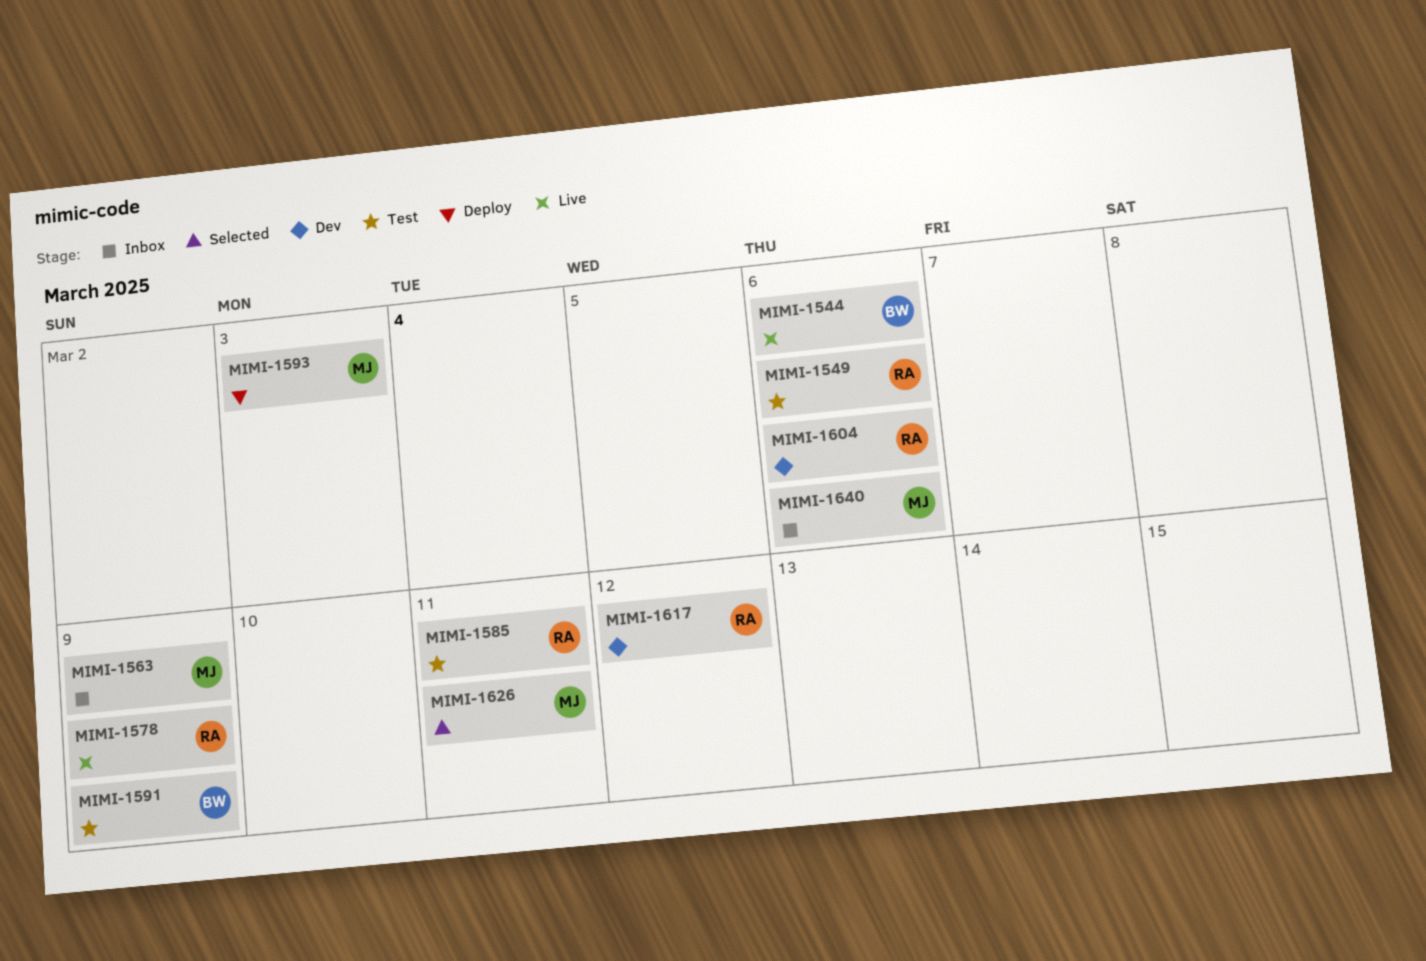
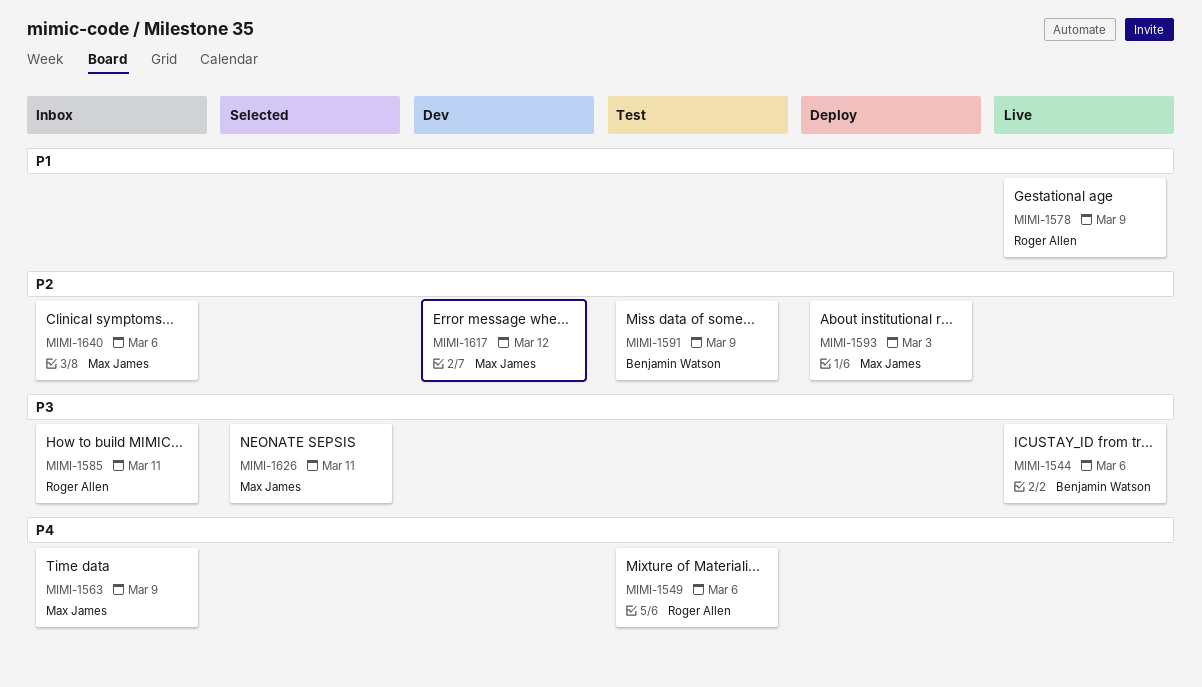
MIMI-1585, status: Test -> Inbox
MIMI-1604: present -> none
MIMI-1617, owner: Roger Allen -> Max James

